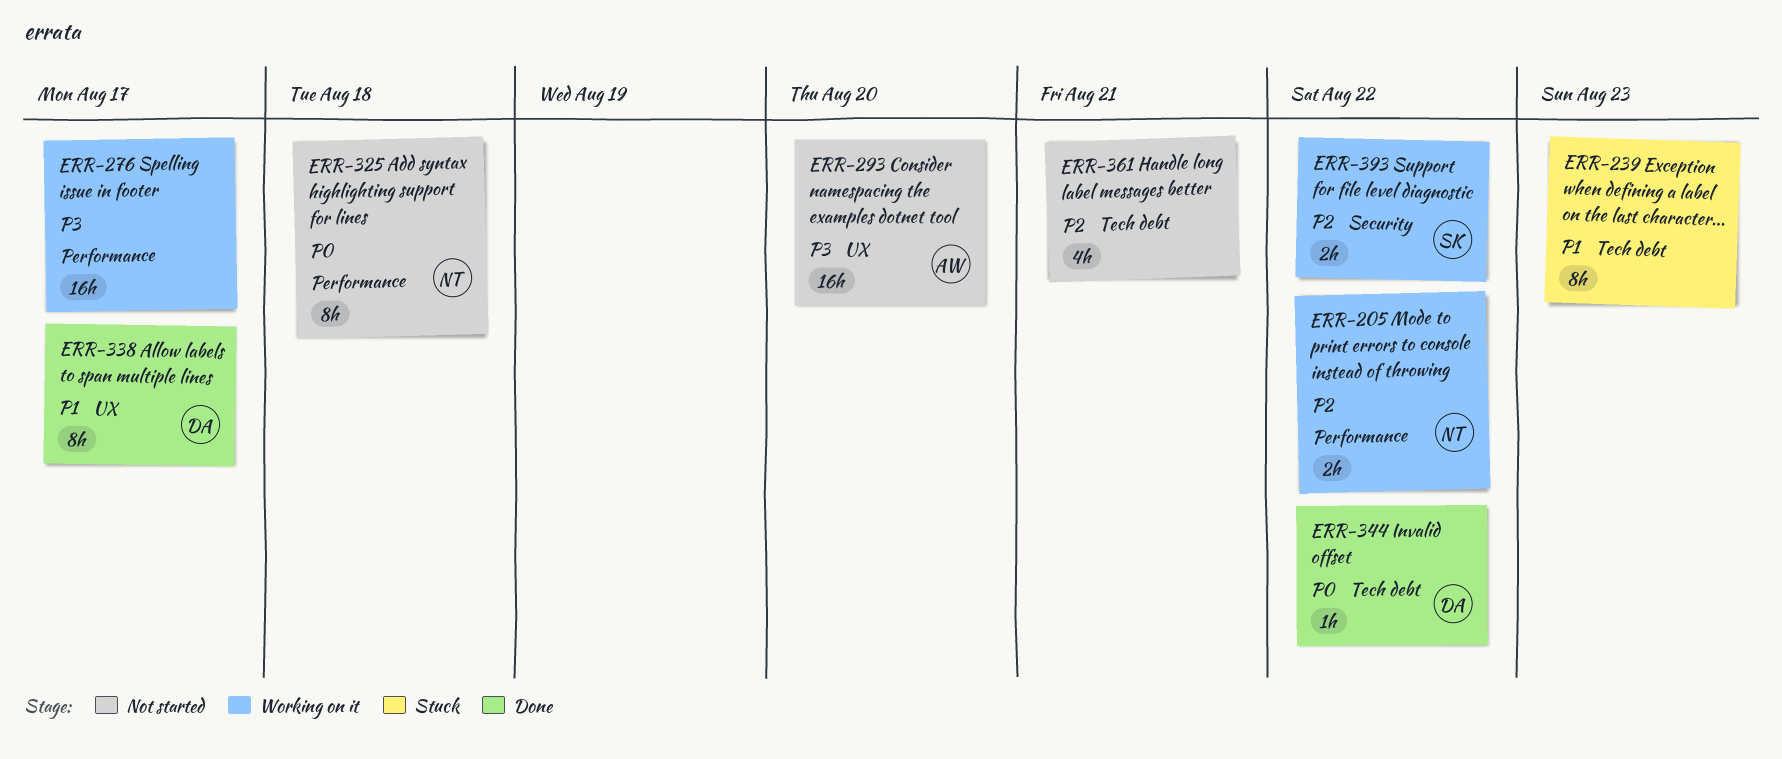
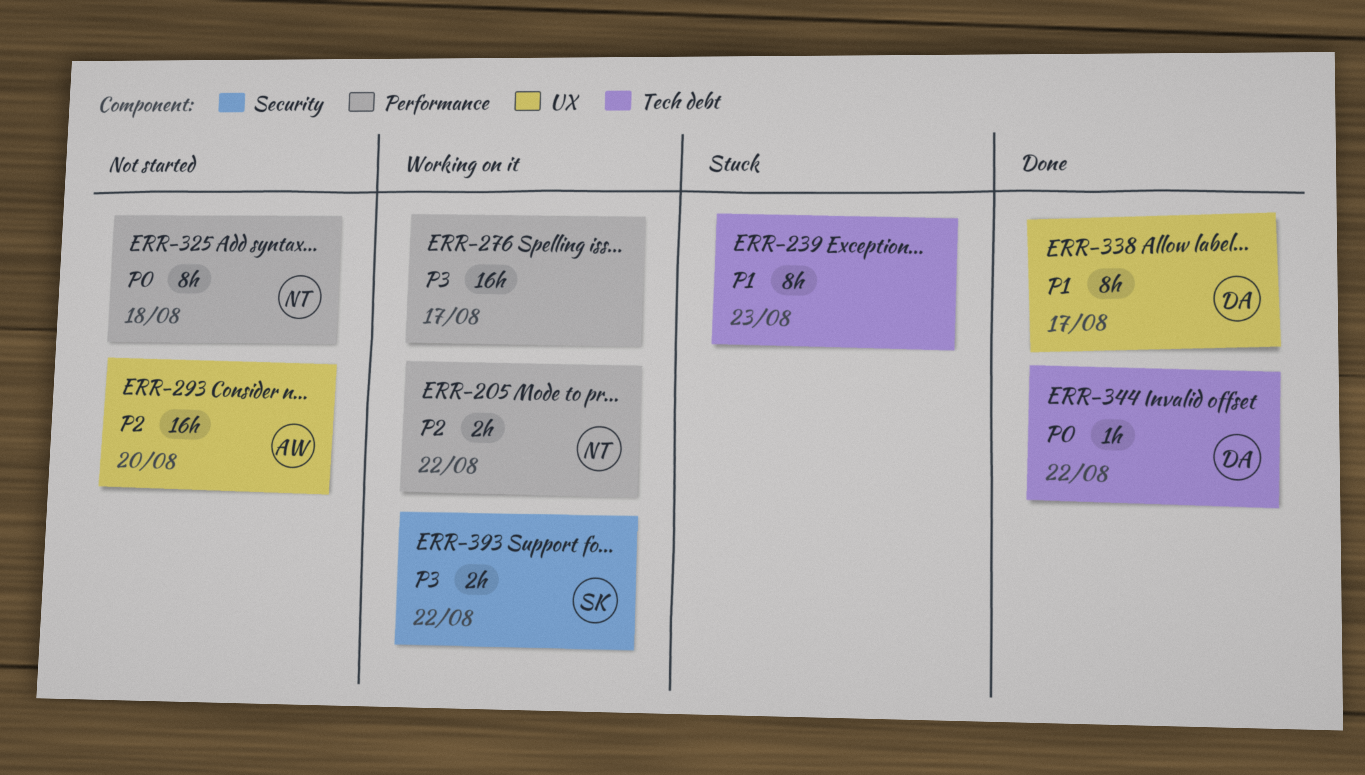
ERR-293, priority: P3 -> P2
ERR-361: present -> none
ERR-393, priority: P2 -> P3

